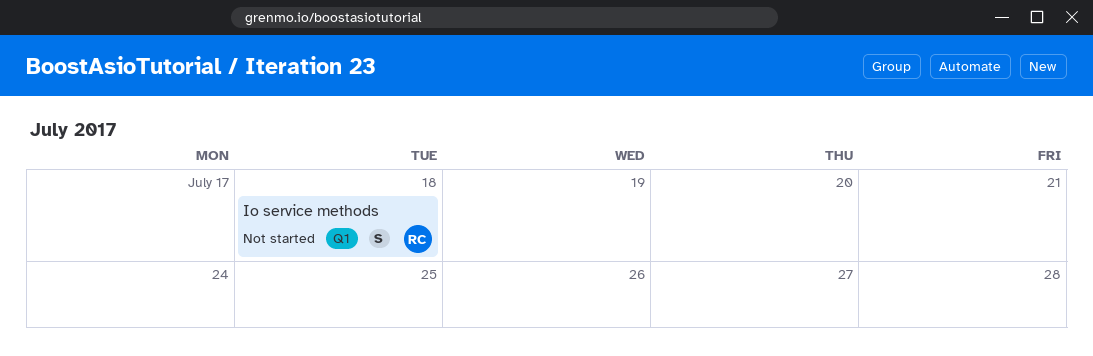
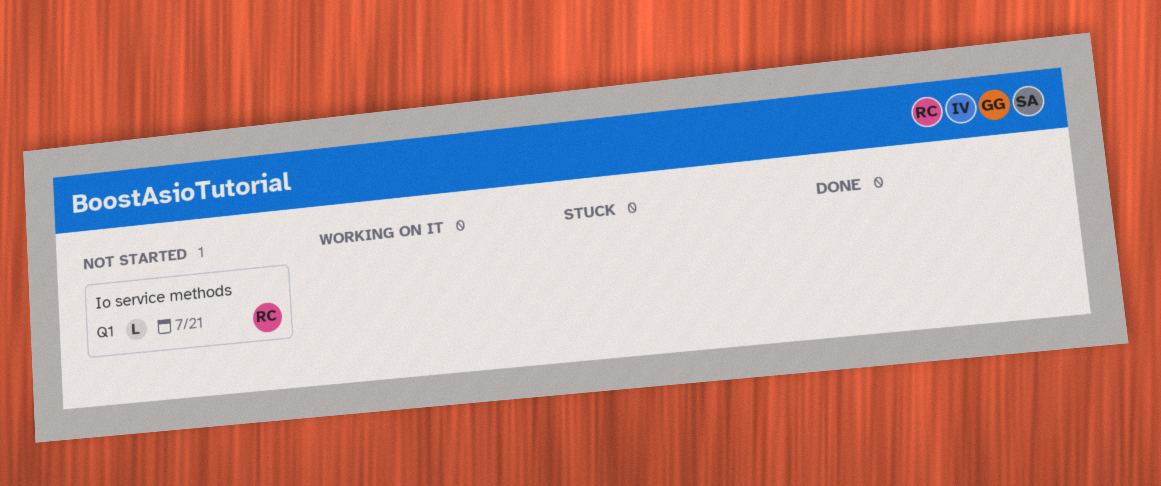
Io service methods, estimate: S -> L
Io service methods, due: Jul 18 -> Jul 21

